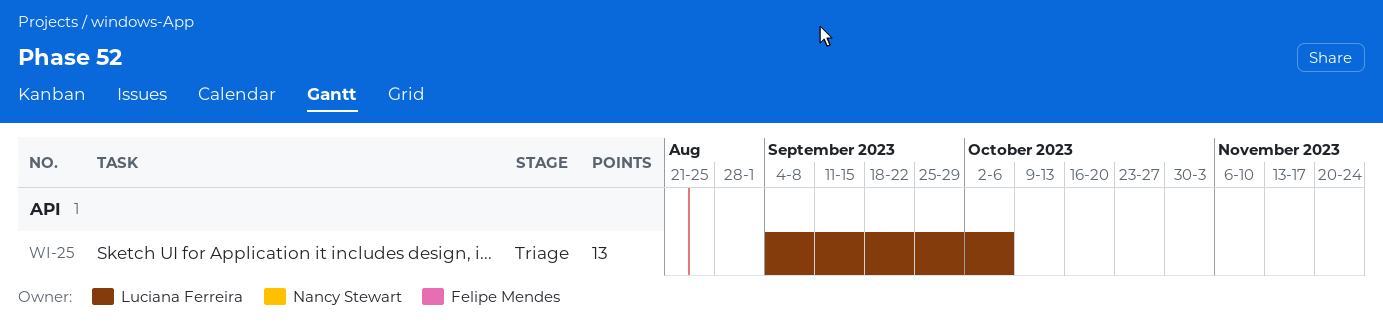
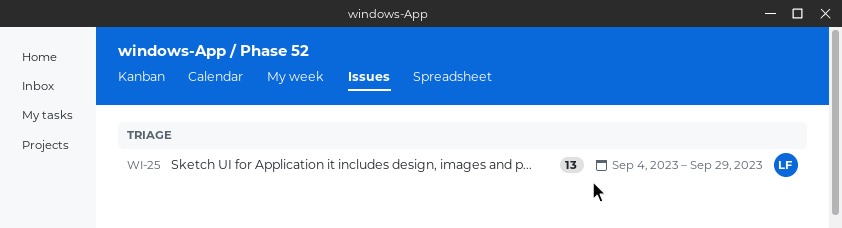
WI-25, due: Oct 6 -> Sep 29

